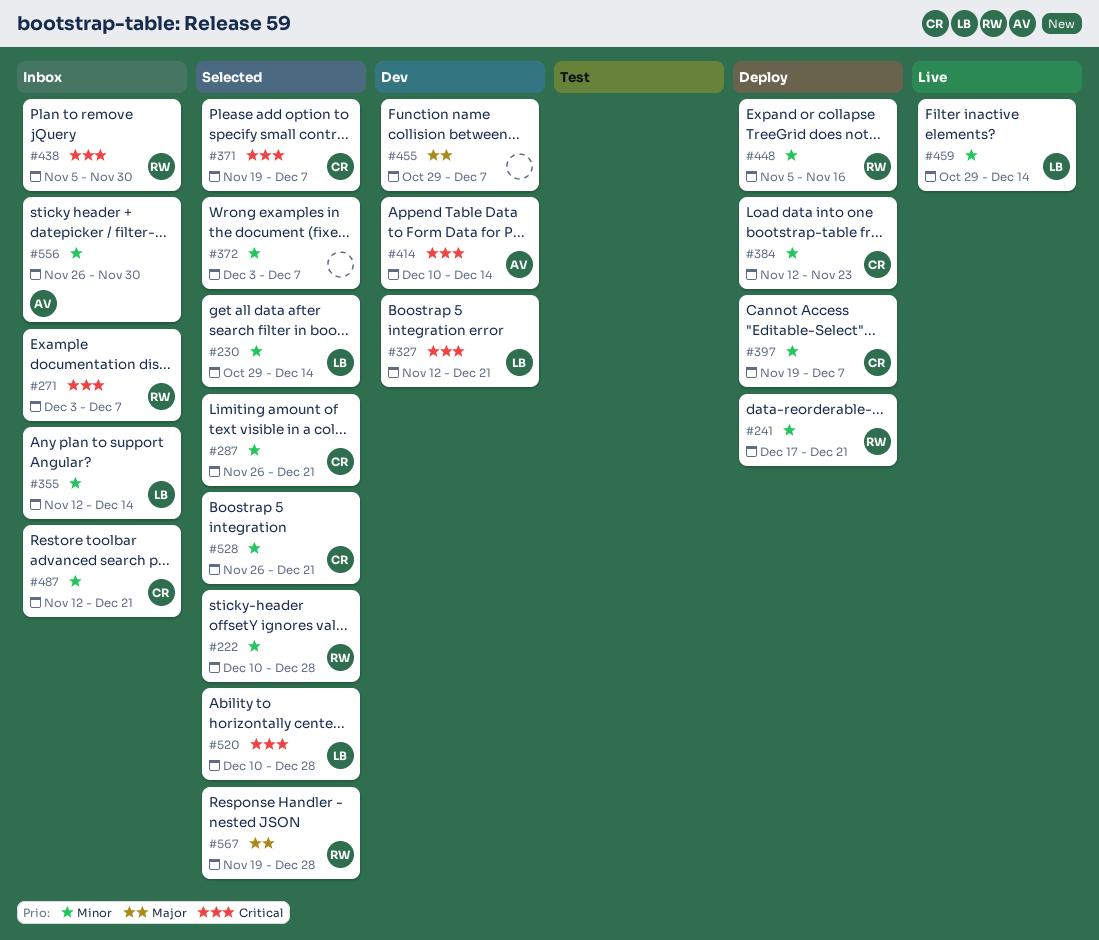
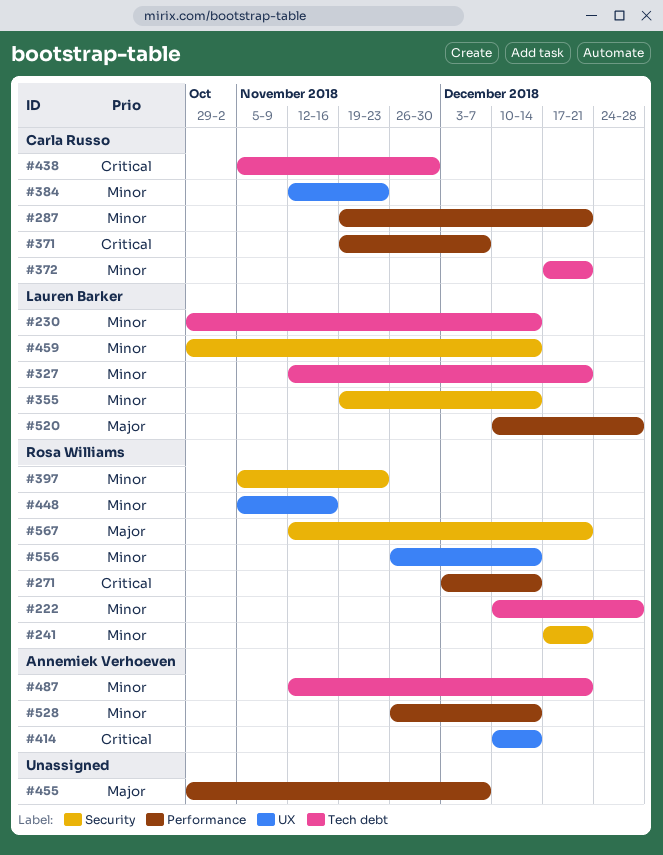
#271, due: Dec 7 -> Dec 14
#287, start: Nov 26 -> Nov 19
#327, priority: Critical -> Minor
#355, start: Nov 12 -> Nov 19
#372, owner: none -> Carla Russo
#372, start: Dec 3 -> Dec 17
#372, due: Dec 7 -> Dec 21
#397, owner: Carla Russo -> Rosa Williams
#397, start: Nov 19 -> Nov 5
#397, due: Dec 7 -> Nov 23
#438, owner: Rosa Williams -> Carla Russo
#487, owner: Carla Russo -> Annemiek Verhoeven
#520, priority: Critical -> Major
#528, owner: Carla Russo -> Annemiek Verhoeven
#528, due: Dec 21 -> Dec 14
#556, owner: Annemiek Verhoeven -> Rosa Williams
#556, due: Nov 30 -> Dec 14
#567, start: Nov 19 -> Nov 12
#567, due: Dec 28 -> Dec 21

